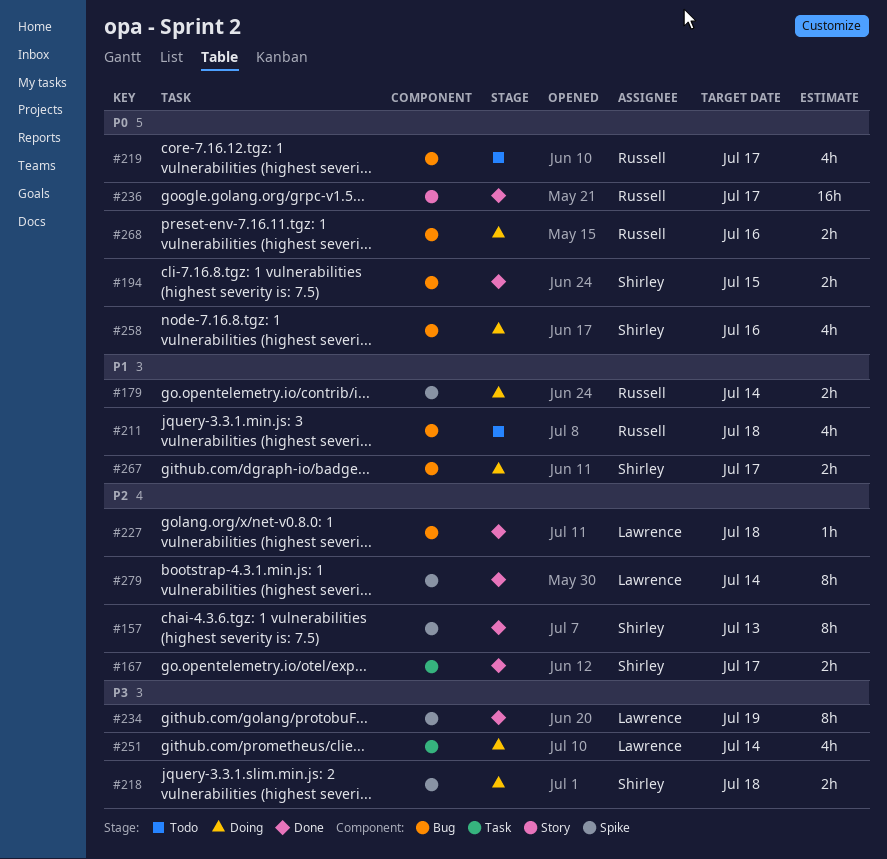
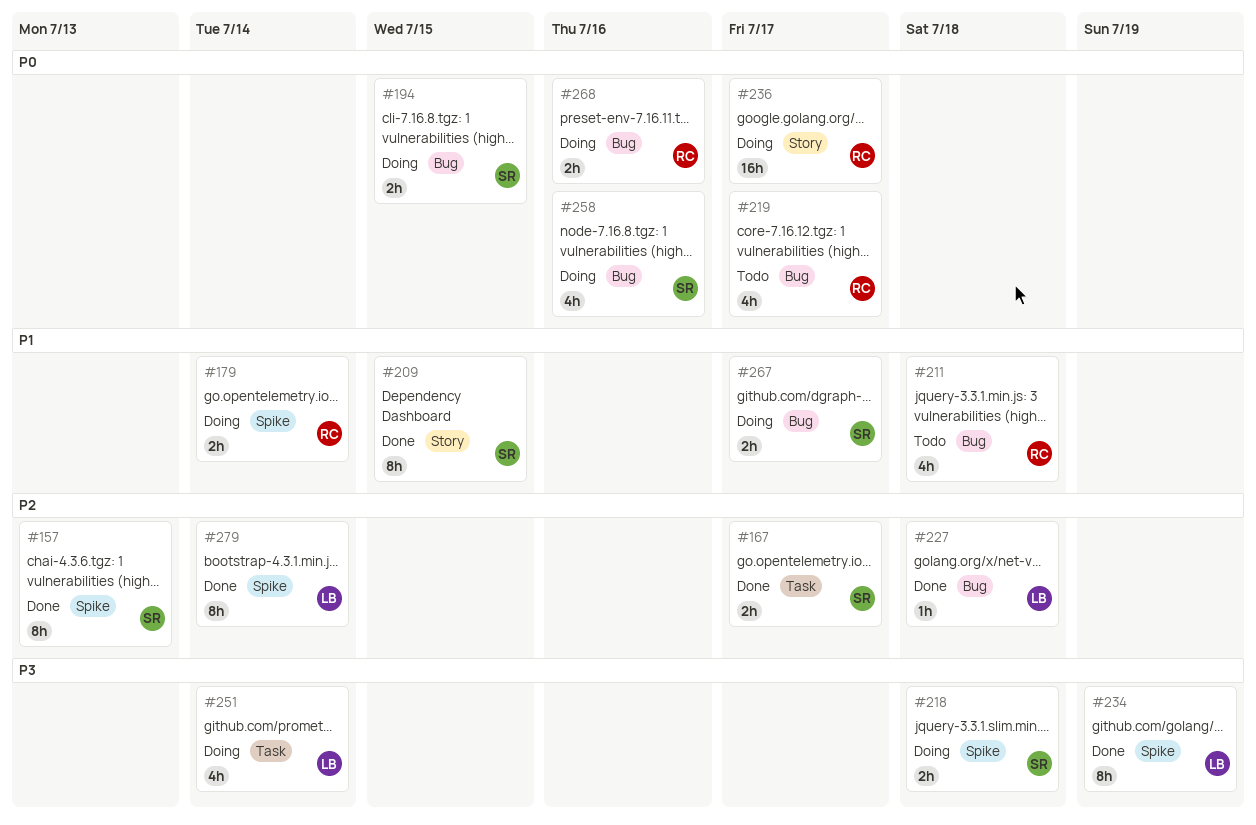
#194, status: Done -> Doing
#209: none -> present
#236, status: Done -> Doing

